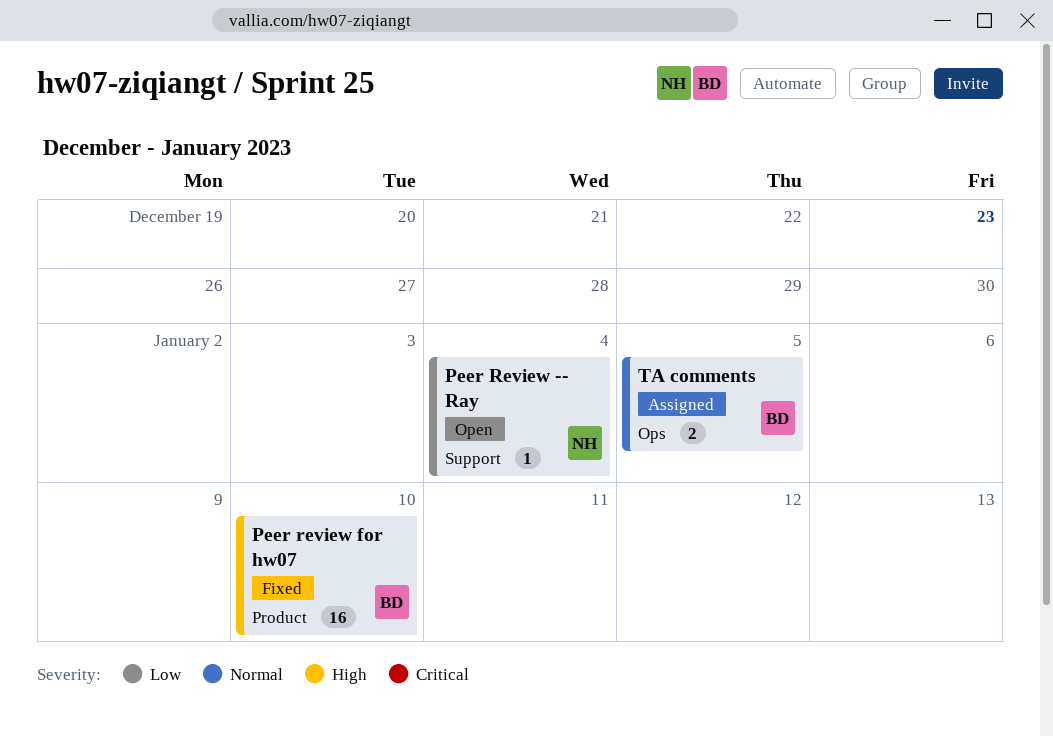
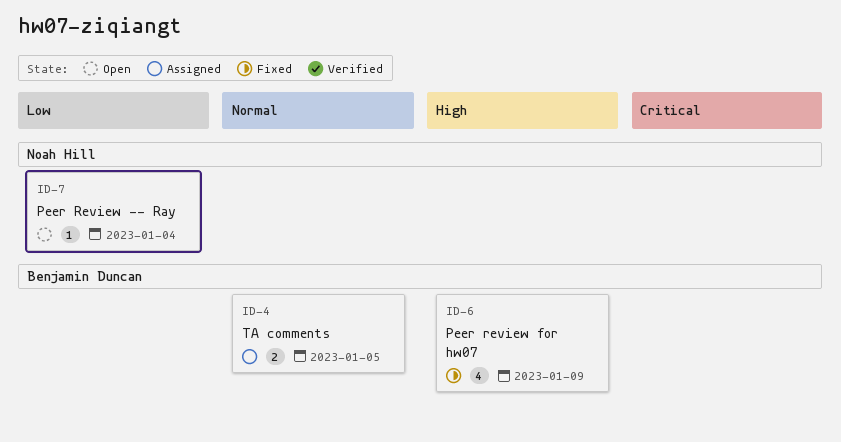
Peer review for hw07, estimate: 16 -> 4
Peer review for hw07, due: Jan 10 -> Jan 9

